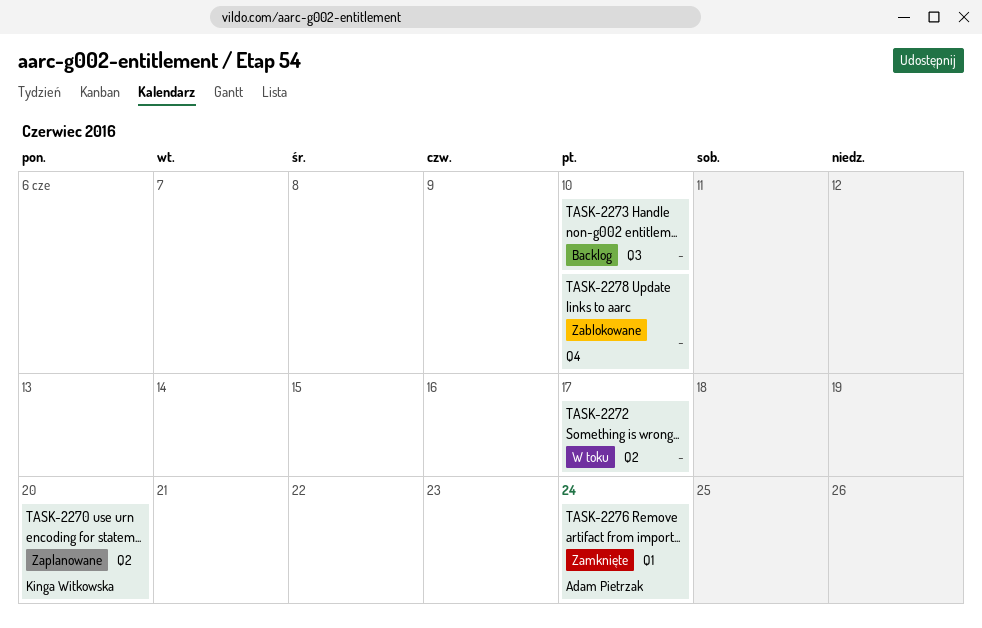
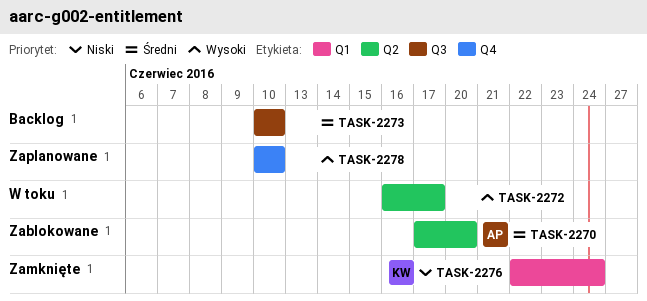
TASK-2270, status: Zaplanowane -> Zablokowane
TASK-2270, owner: Kinga Witkowska -> Adam Pietrzak
TASK-2276, owner: Adam Pietrzak -> Kinga Witkowska
TASK-2278, status: Zablokowane -> Zaplanowane

